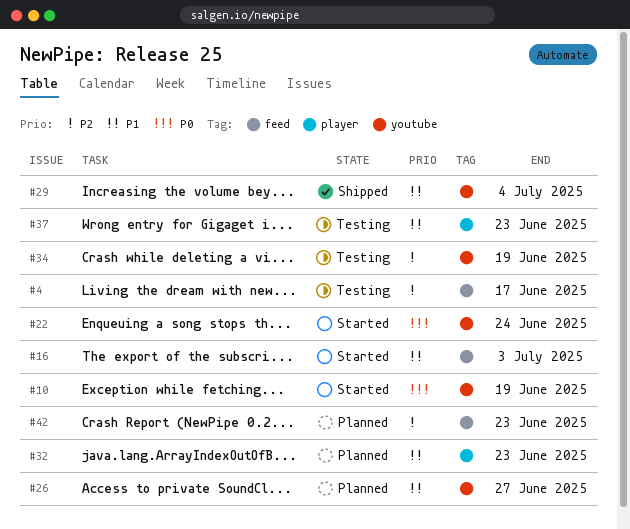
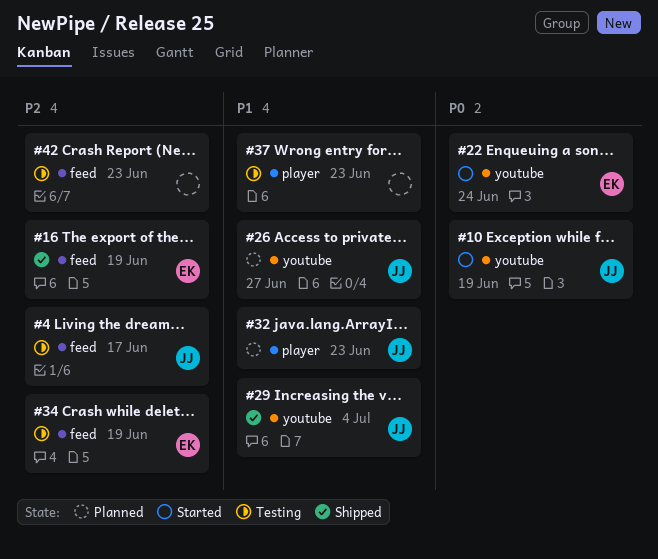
#16, status: Started -> Shipped
#16, priority: P1 -> P2
#16, due: Jul 3 -> Jun 19
#34, label: youtube -> feed
#42, status: Planned -> Testing

